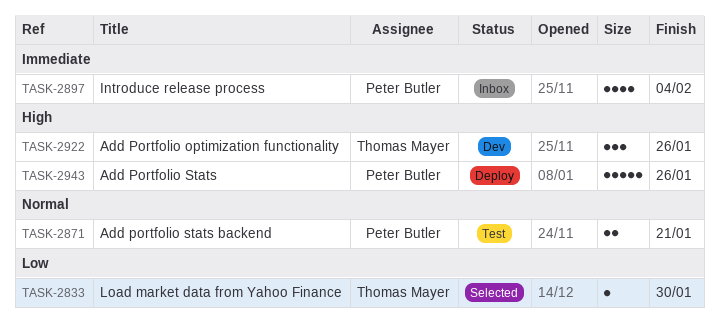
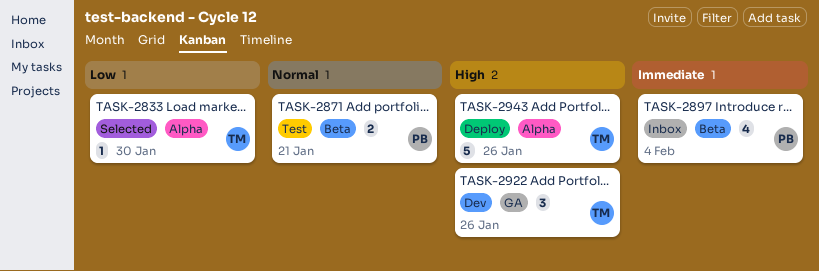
TASK-2943, owner: Peter Butler -> Thomas Mayer

